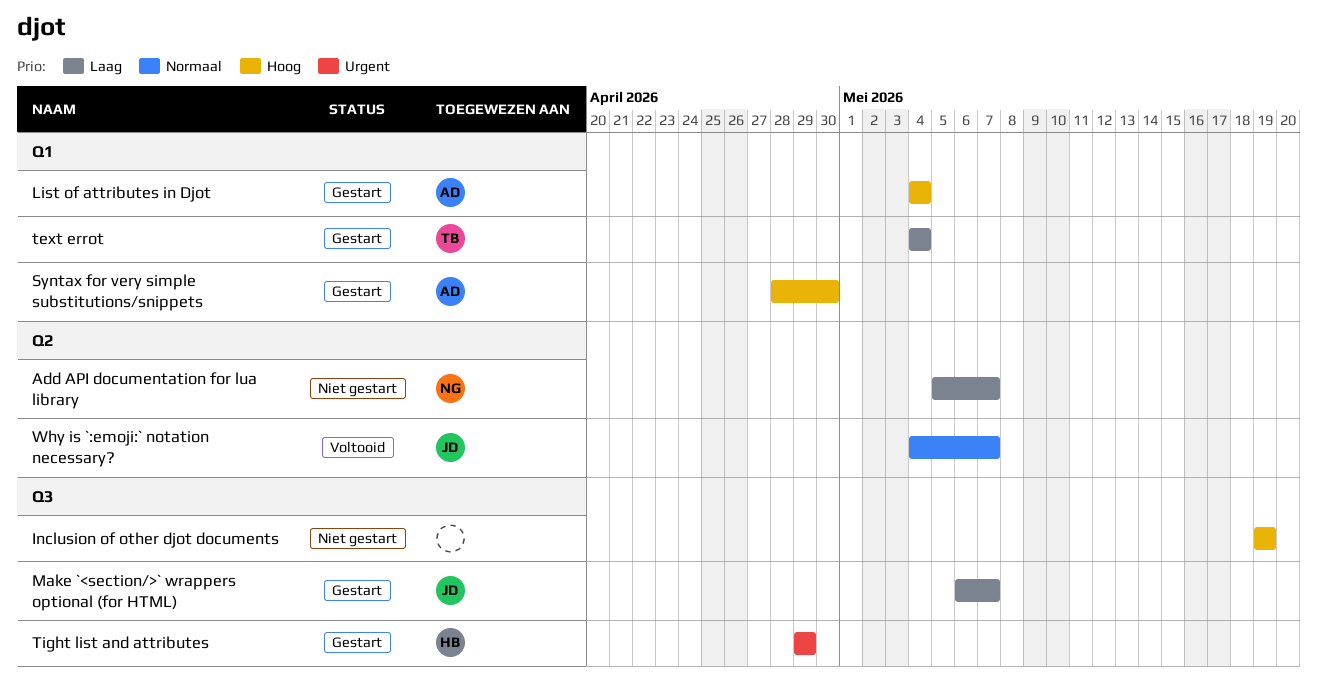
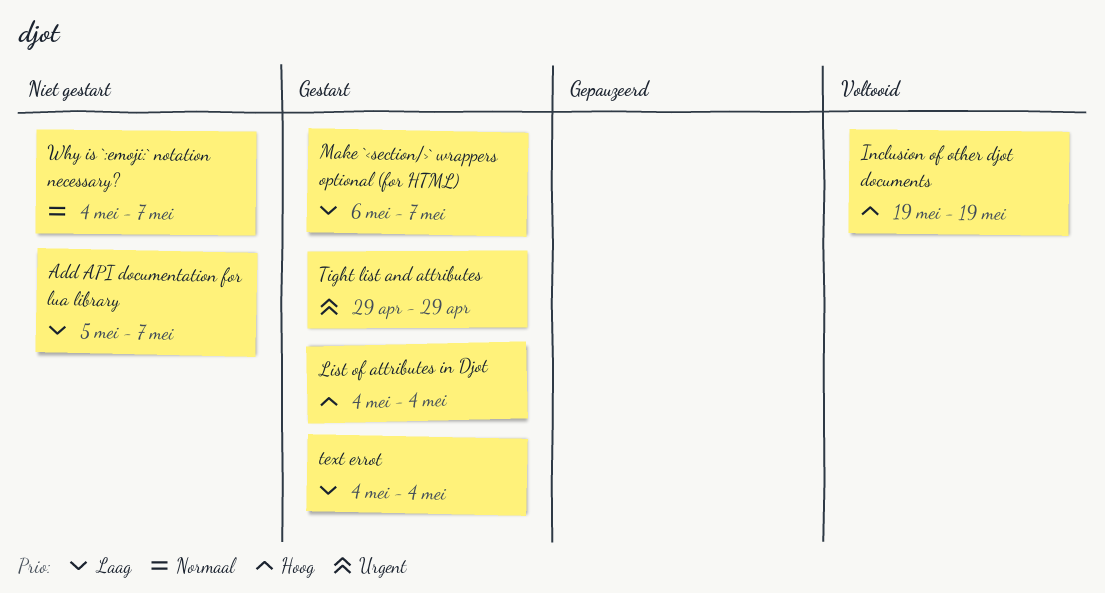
Inclusion of other djot documents, status: Niet gestart -> Voltooid
Syntax for very simple substitutions/snippets: present -> none
Why is `:emoji:` notation necessary?, status: Voltooid -> Niet gestart

